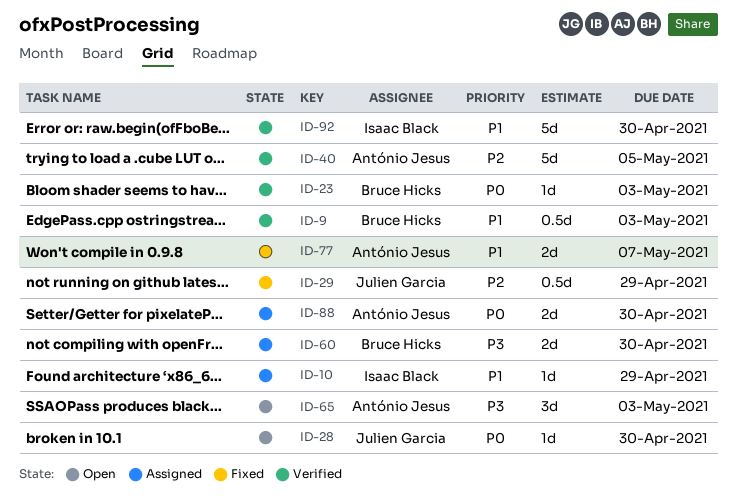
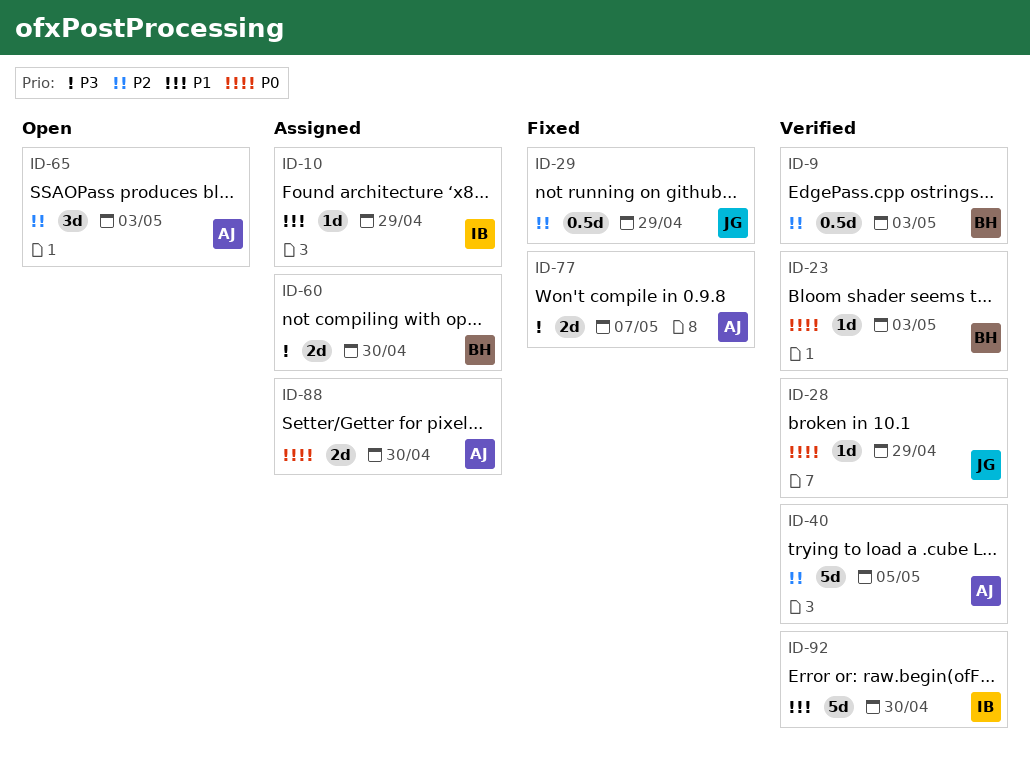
ID-9, priority: P1 -> P2
ID-28, status: Open -> Verified
ID-28, due: Apr 30 -> Apr 29
ID-65, priority: P3 -> P2
ID-77, priority: P1 -> P3

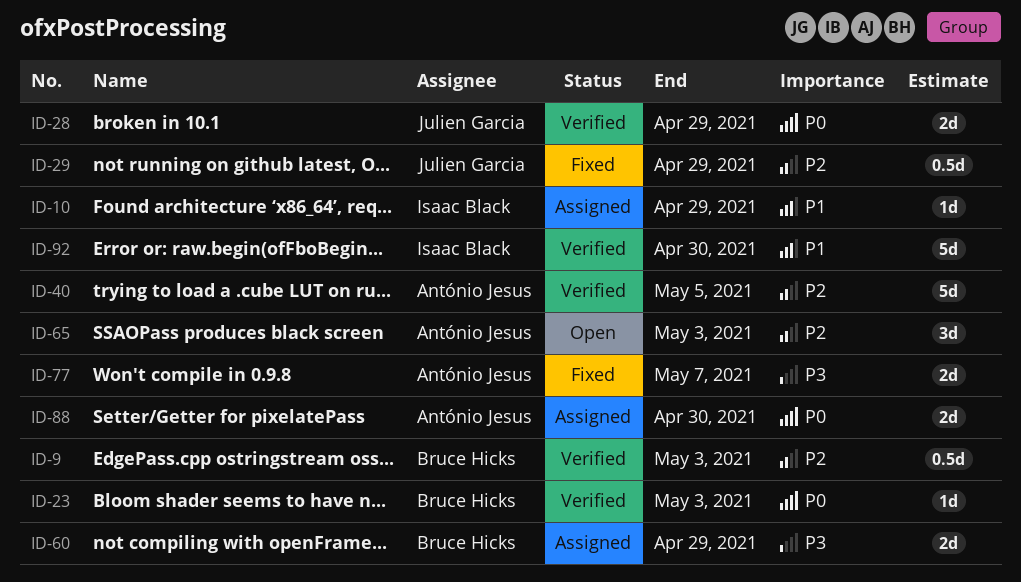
ID-28, estimate: 1d -> 2d
ID-60, due: Apr 30 -> Apr 29

